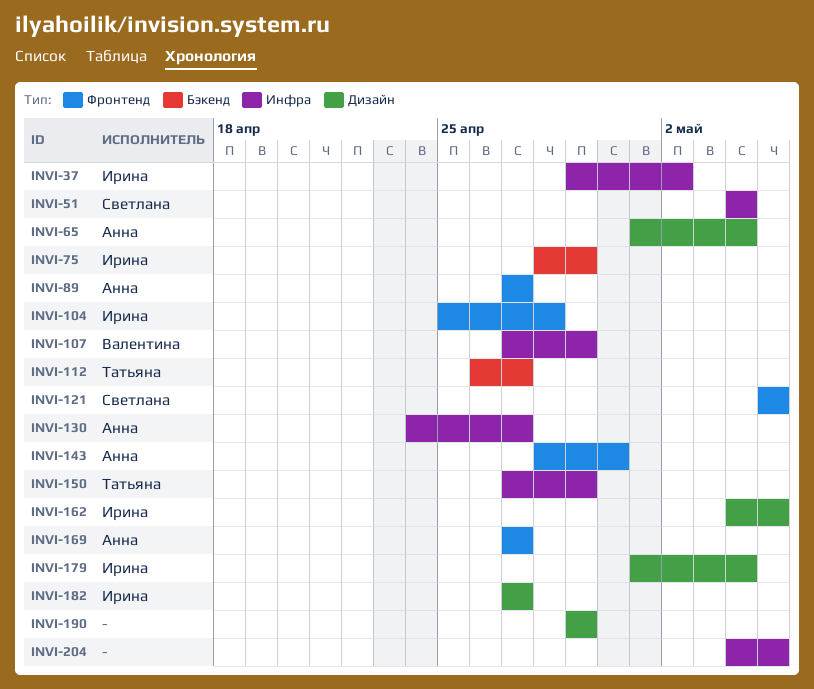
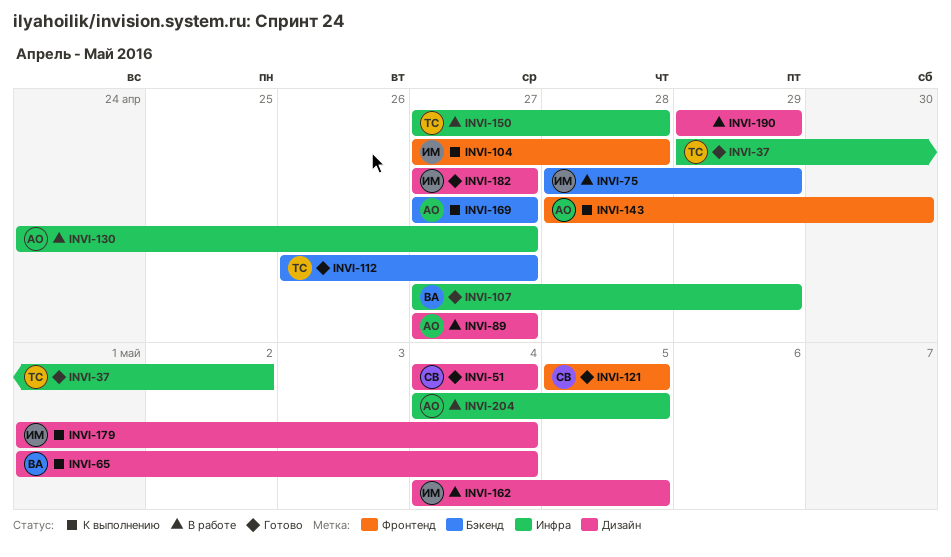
INVI-37, owner: Ирина -> Татьяна
INVI-51, label: Инфра -> Дизайн
INVI-65, owner: Анна -> Валентина
INVI-89, label: Фронтенд -> Дизайн
INVI-104, start: Apr 25 -> Apr 27
INVI-150, due: Apr 29 -> Apr 28
INVI-169, label: Фронтенд -> Бэкенд
INVI-204, owner: none -> Анна

